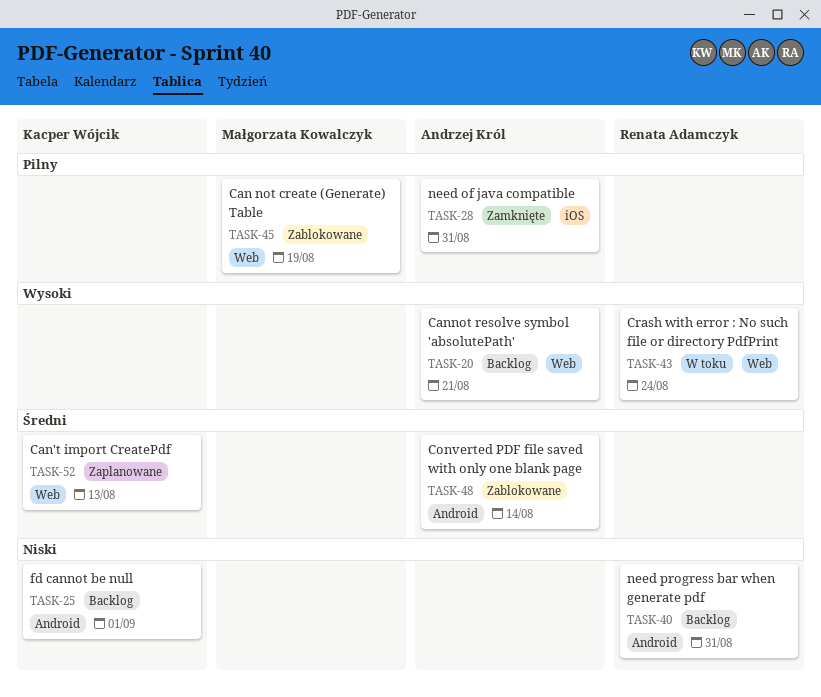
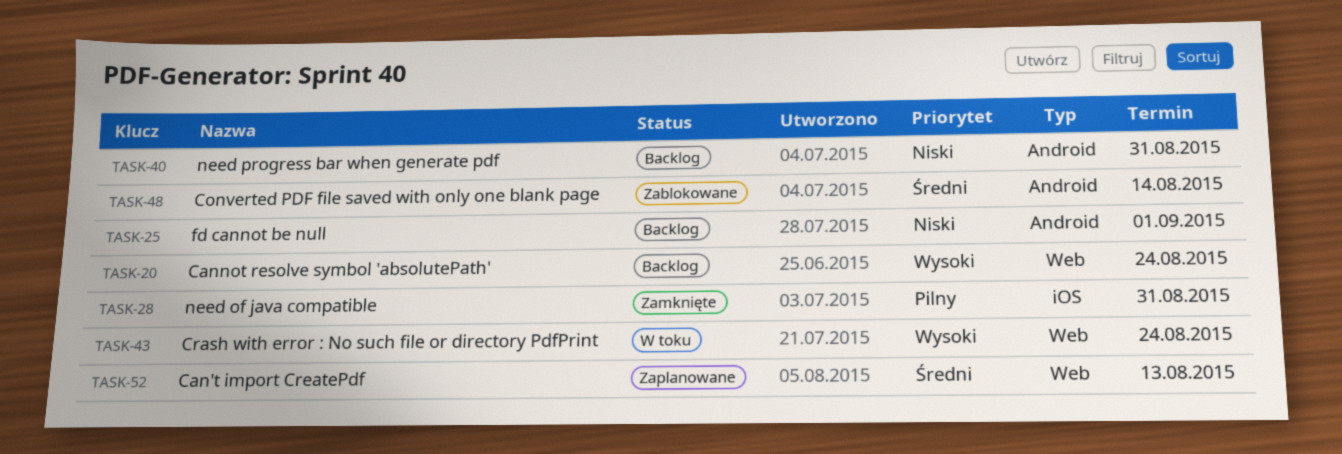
TASK-20, due: Aug 21 -> Aug 24
TASK-45: present -> none

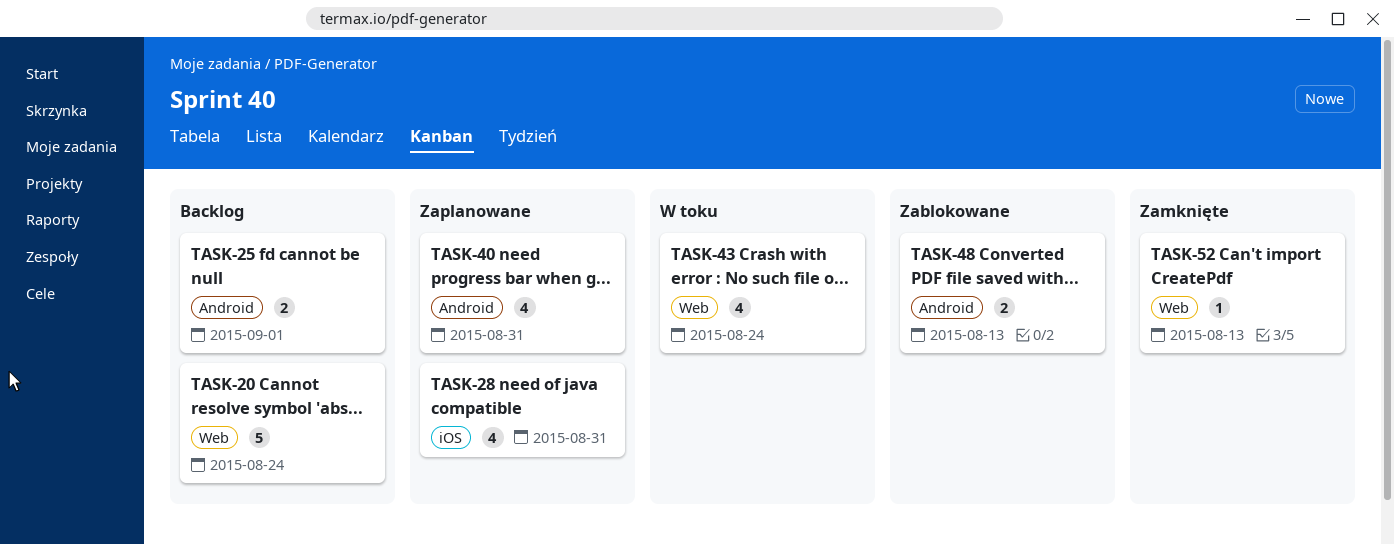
TASK-28, status: Zamknięte -> Zaplanowane
TASK-40, status: Backlog -> Zaplanowane
TASK-48, due: Aug 14 -> Aug 13
TASK-52, status: Zaplanowane -> Zamknięte

